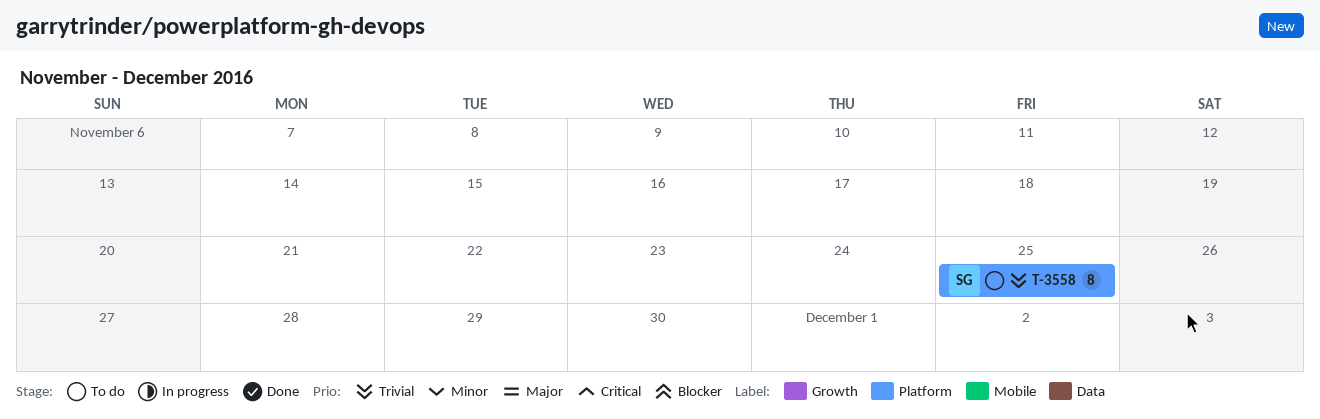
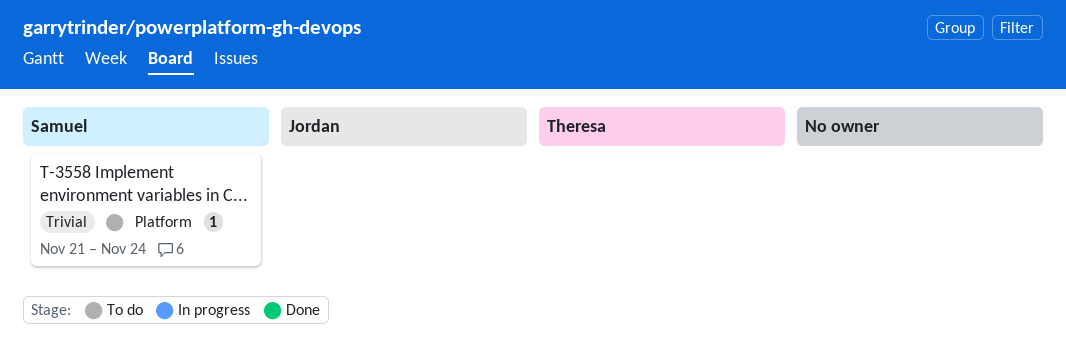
T-3558, estimate: 8 -> 1
T-3558, start: Nov 25 -> Nov 21
T-3558, due: Nov 25 -> Nov 24

